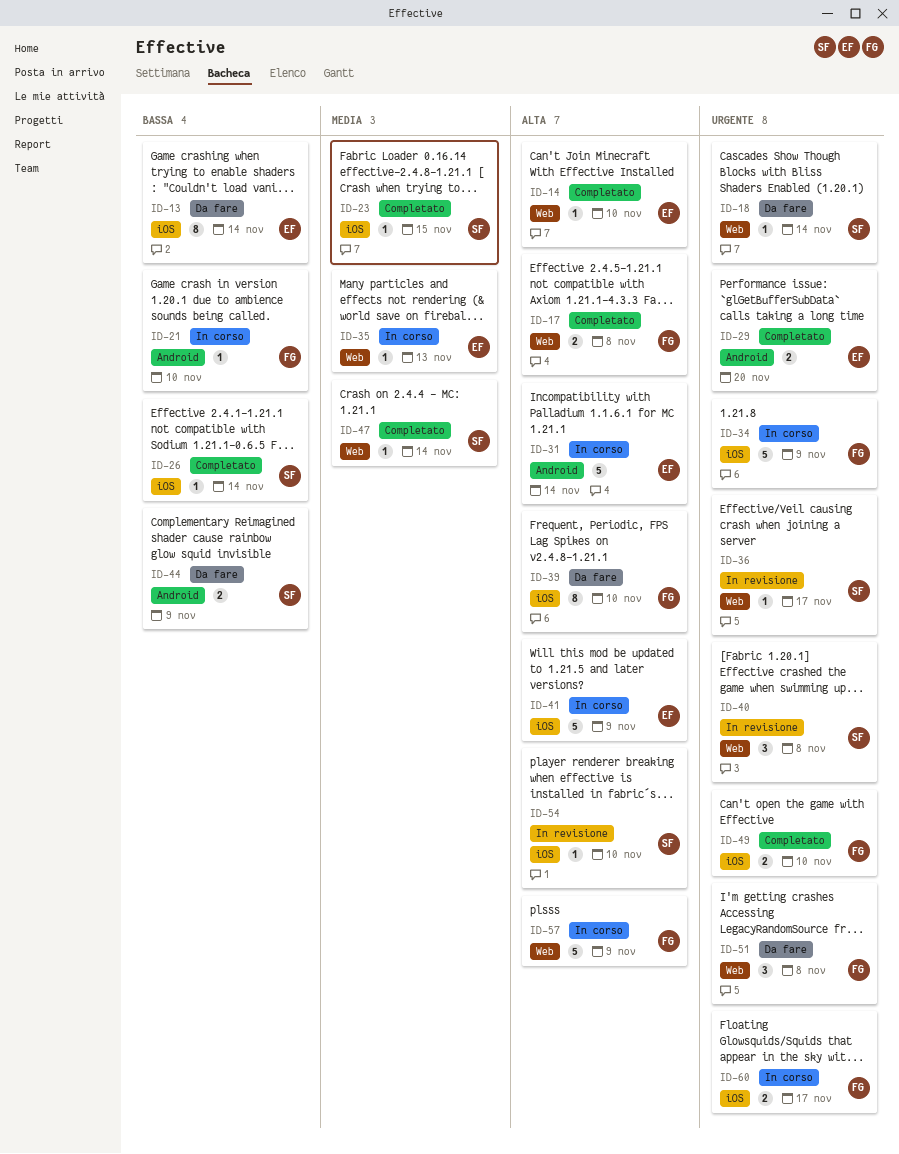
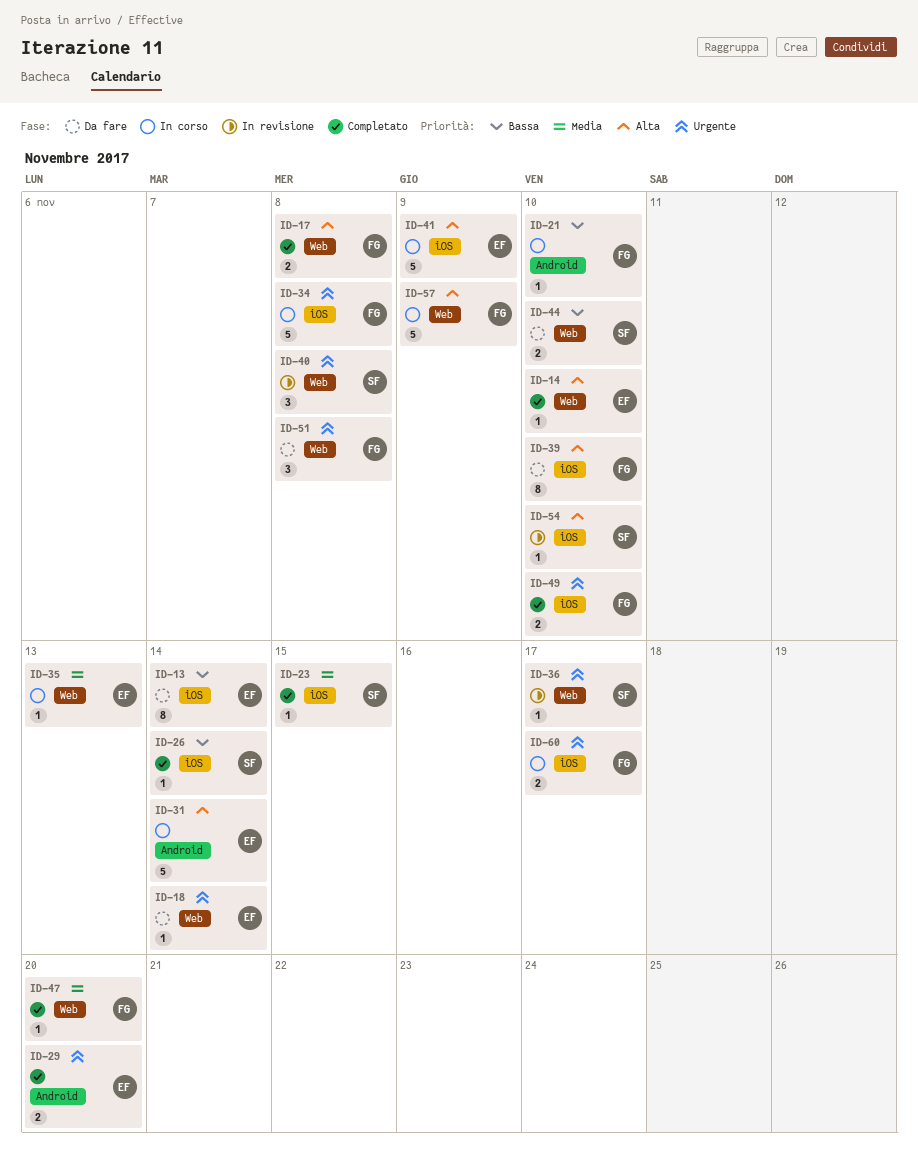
ID-18, owner: SF -> EF
ID-34, due: Nov 9 -> Nov 8
ID-44, label: Android -> Web
ID-44, due: Nov 9 -> Nov 10
ID-47, owner: SF -> FG
ID-47, due: Nov 14 -> Nov 20

